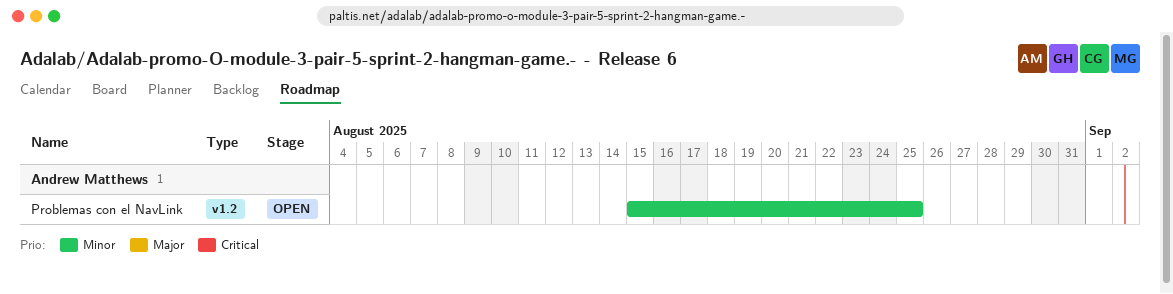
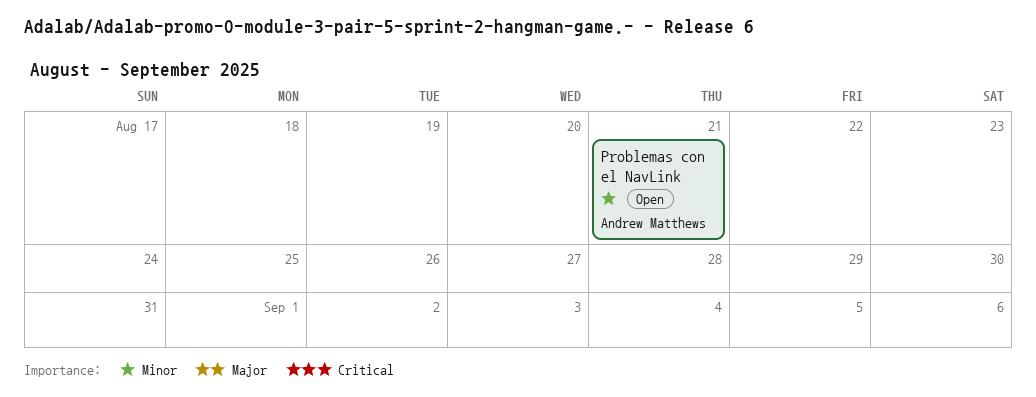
Problemas con el NavLink, due: Aug 25 -> Aug 21

